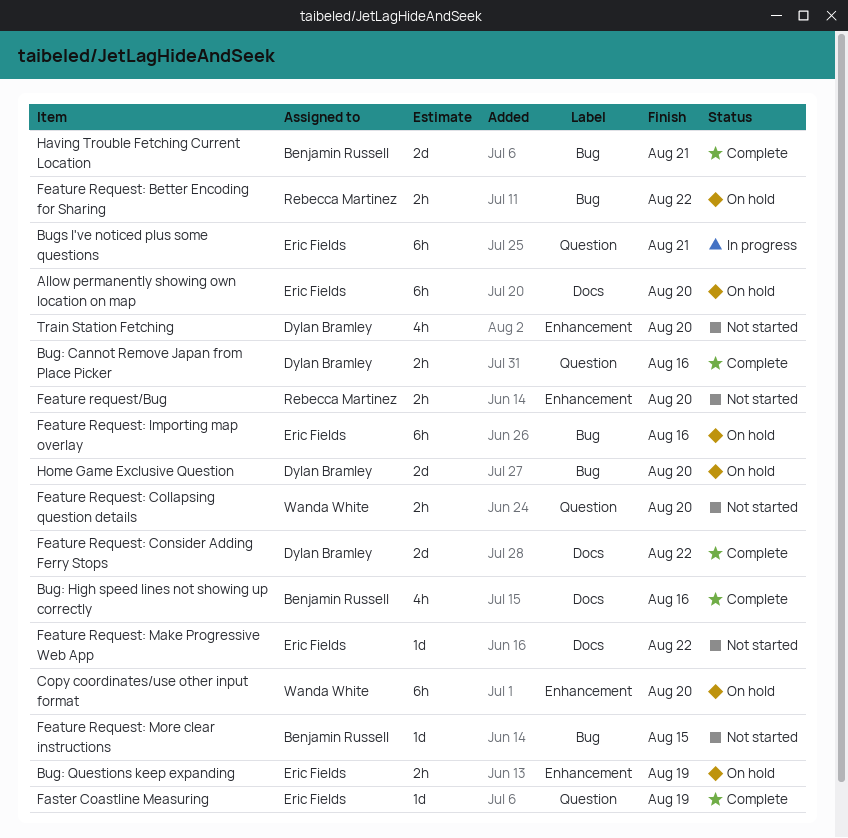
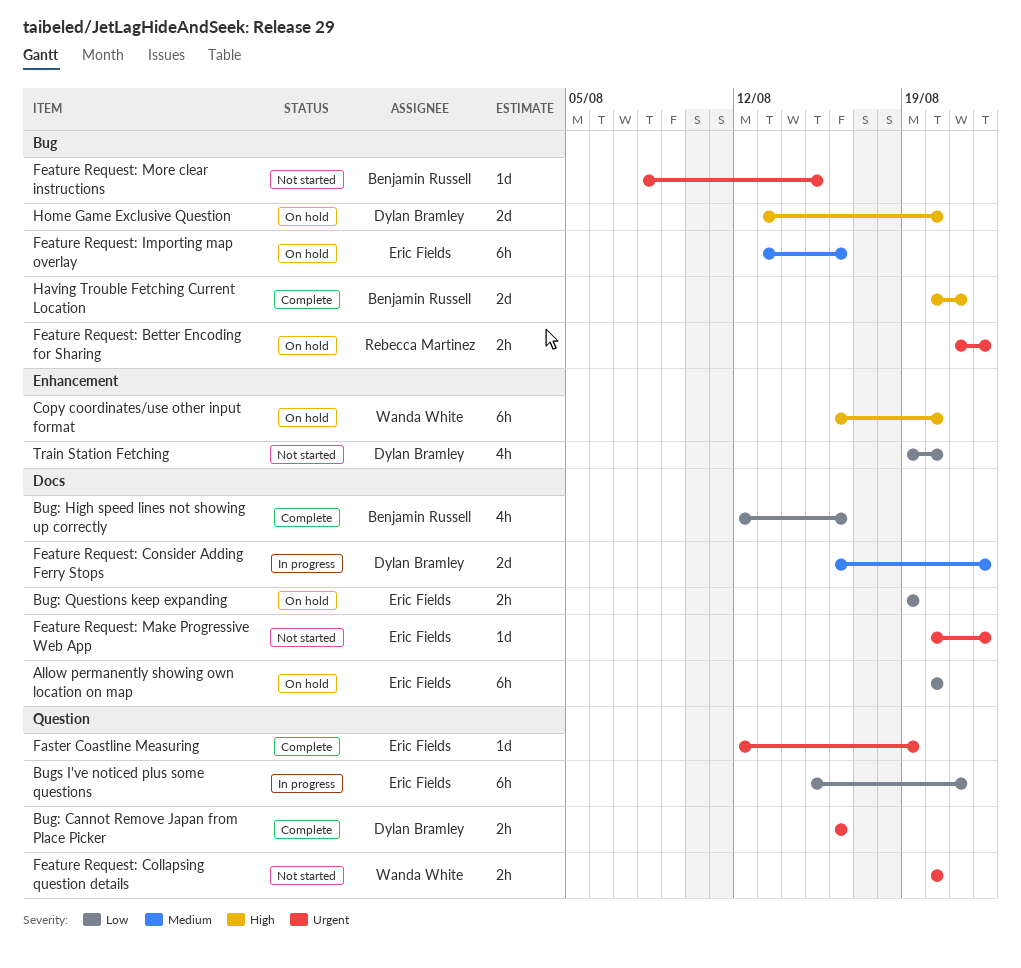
Bug: Questions keep expanding, label: Enhancement -> Docs
Feature request/Bug: present -> none
Feature Request: Consider Adding Ferry Stops, status: Complete -> In progress

